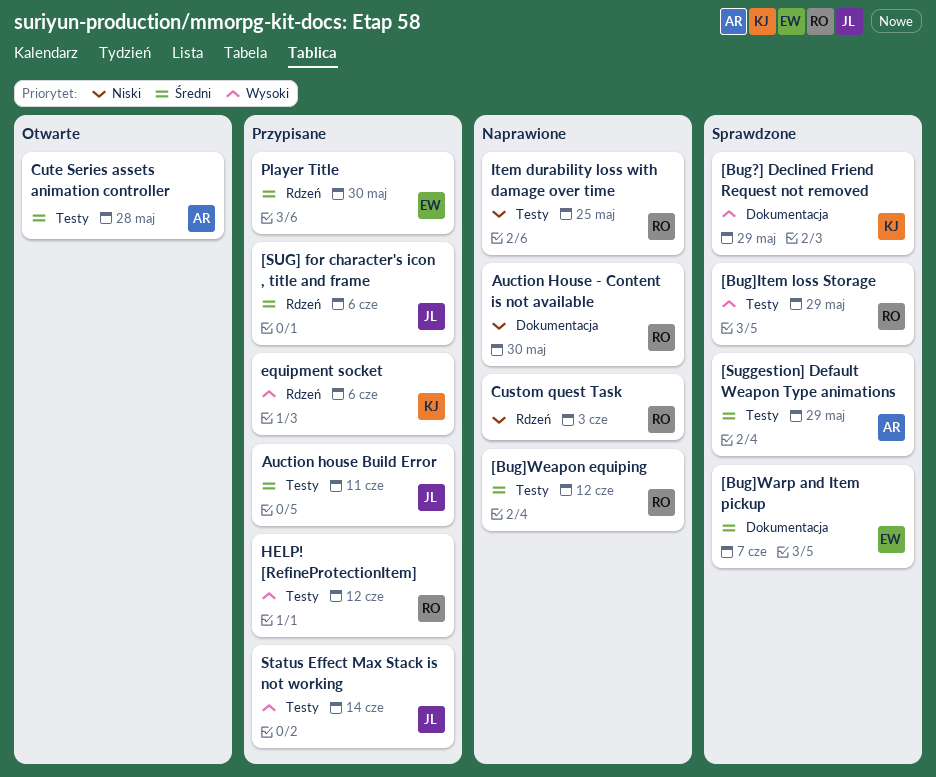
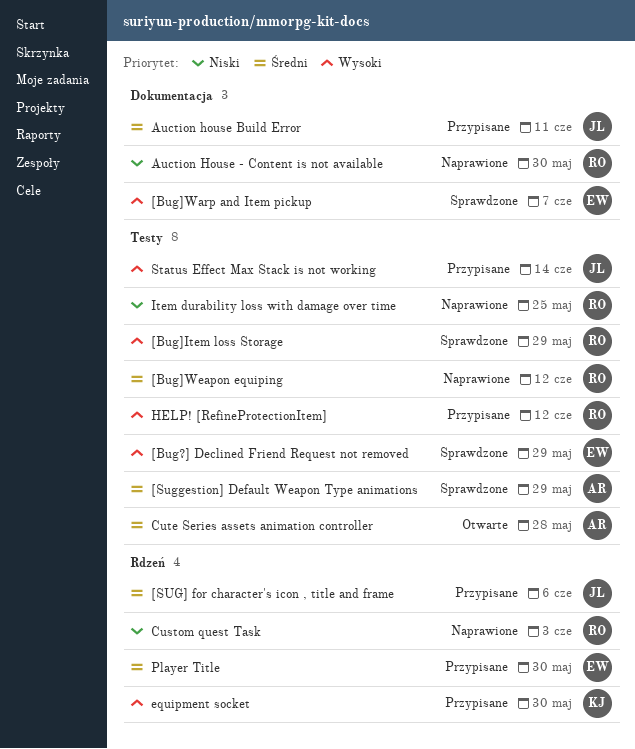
[Bug?] Declined Friend Request not removed, owner: KJ -> EW
[Bug?] Declined Friend Request not removed, label: Dokumentacja -> Testy
[Bug]Warp and Item pickup, priority: Średni -> Wysoki
Auction house Build Error, label: Testy -> Dokumentacja
equipment socket, due: Jun 6 -> May 30

